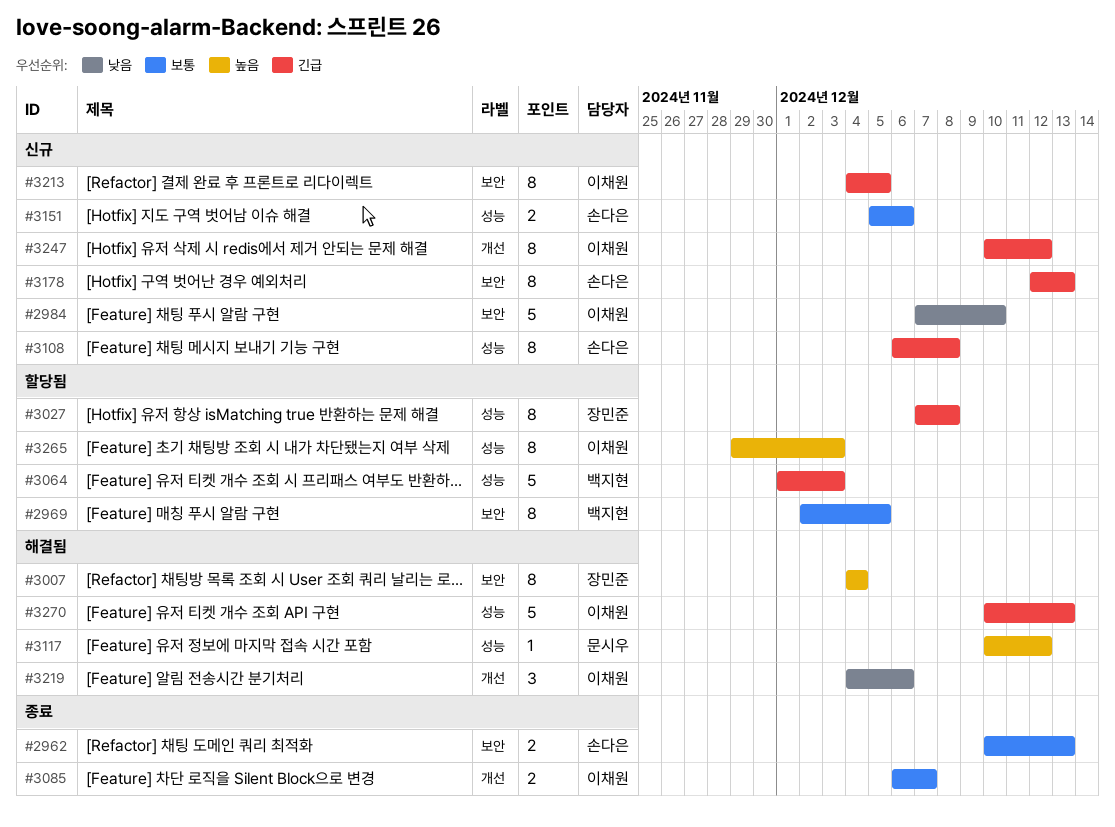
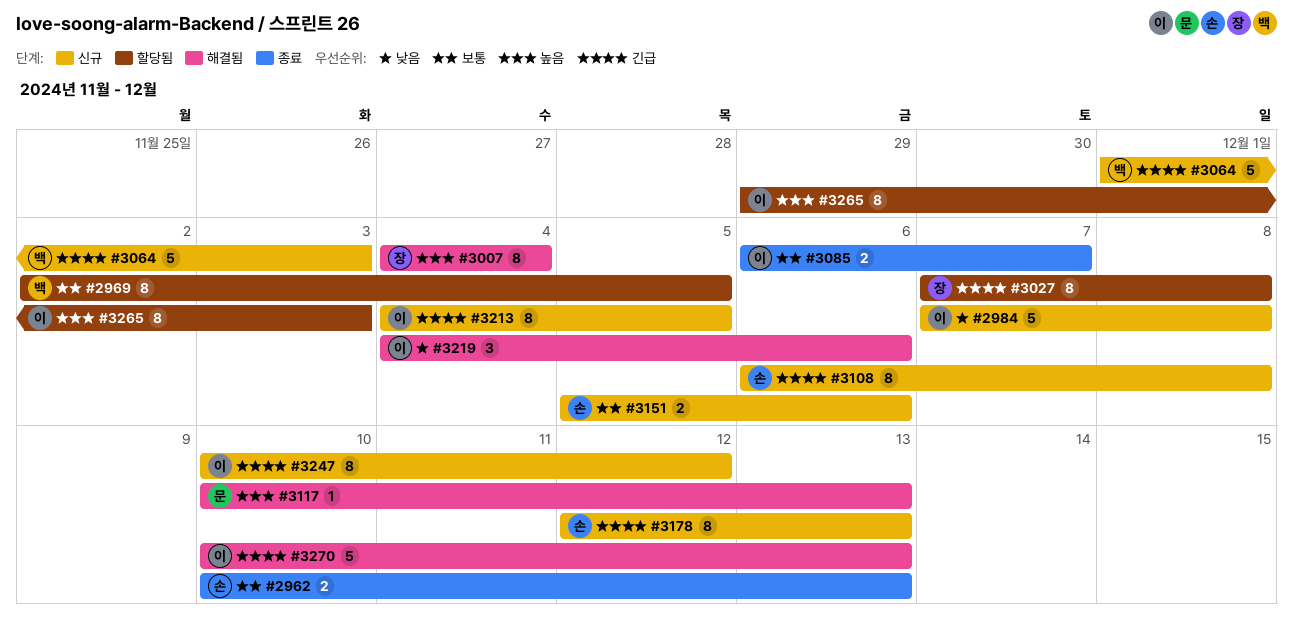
#2984, due: Dec 10 -> Dec 8
#3064, status: 할당됨 -> 신규
#3117, due: Dec 12 -> Dec 13

